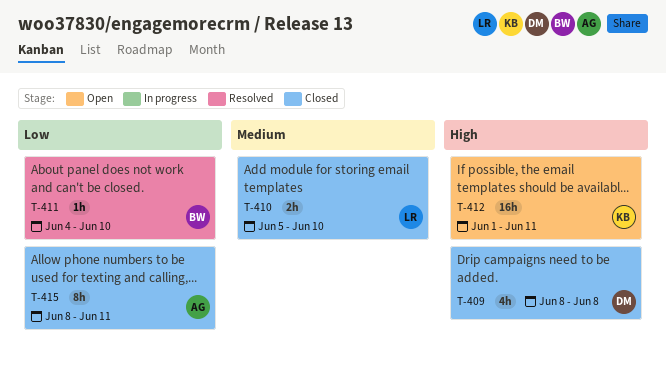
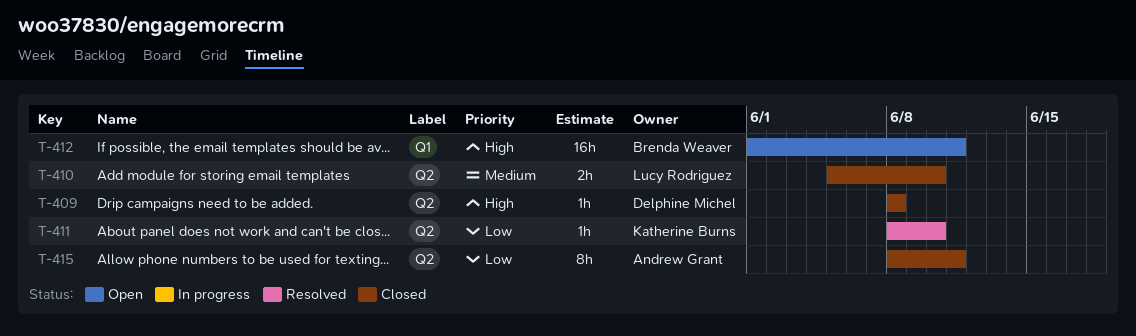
T-409, estimate: 4h -> 1h
T-411, owner: Brenda Weaver -> Katherine Burns
T-411, start: Jun 4 -> Jun 8
T-412, owner: Katherine Burns -> Brenda Weaver

